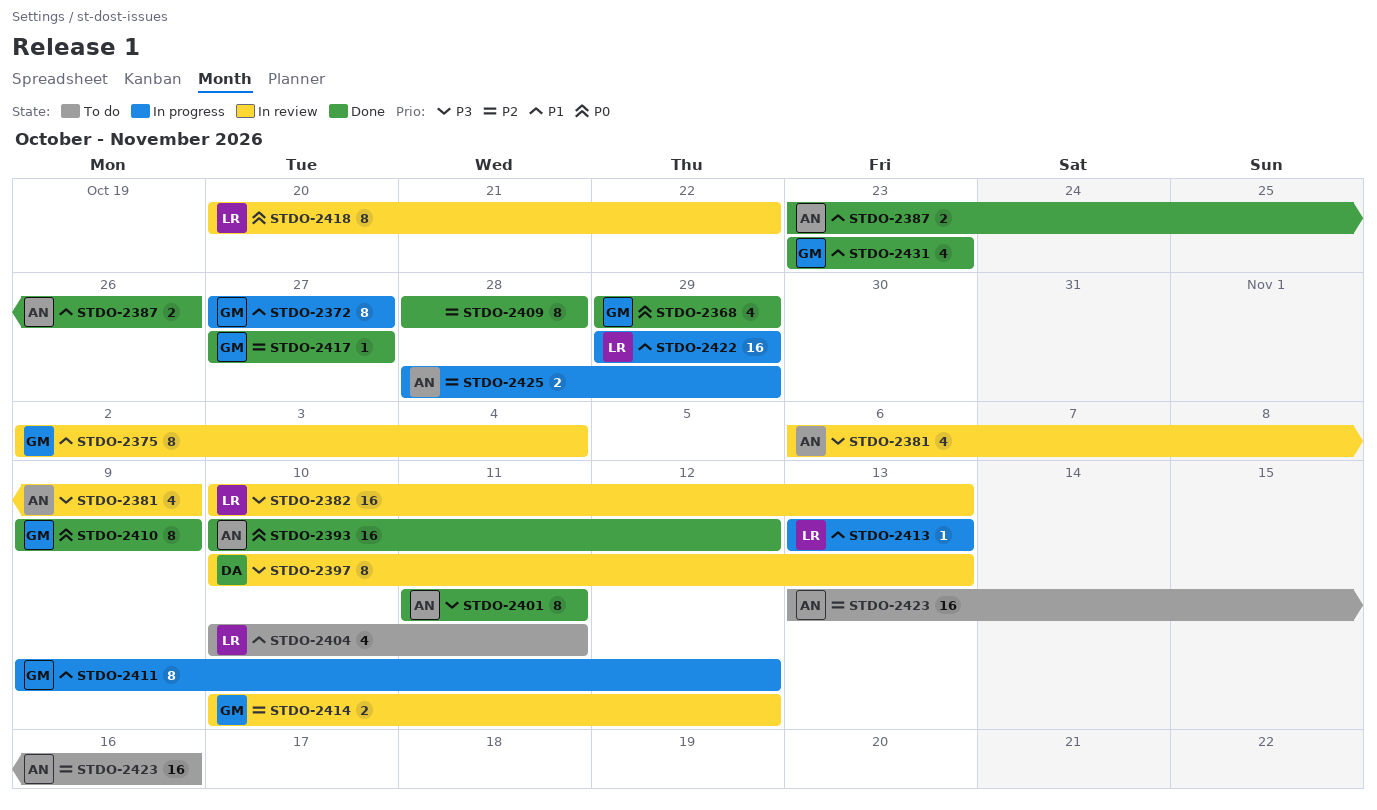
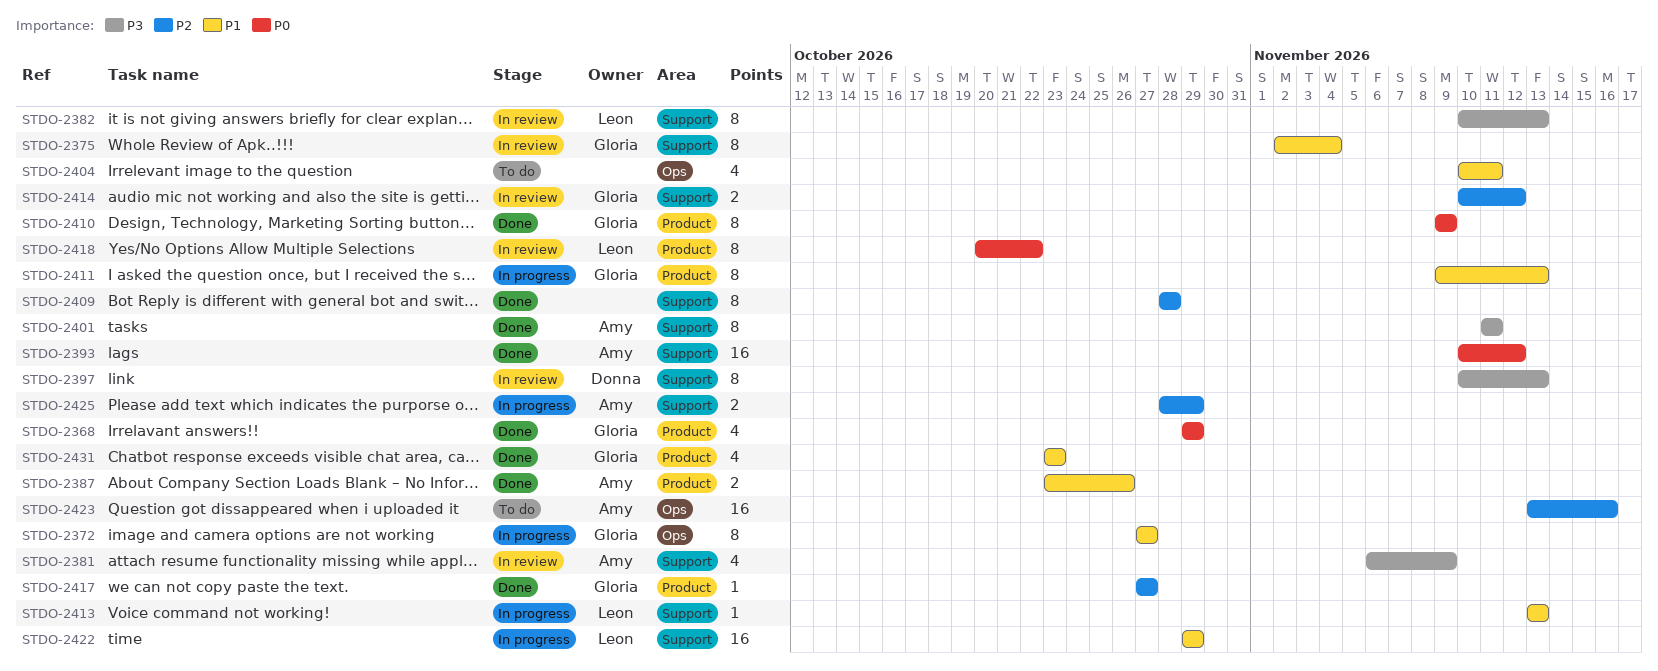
STDO-2382, estimate: 16 -> 8
STDO-2404, owner: Leon -> none
STDO-2411, due: Nov 12 -> Nov 13

